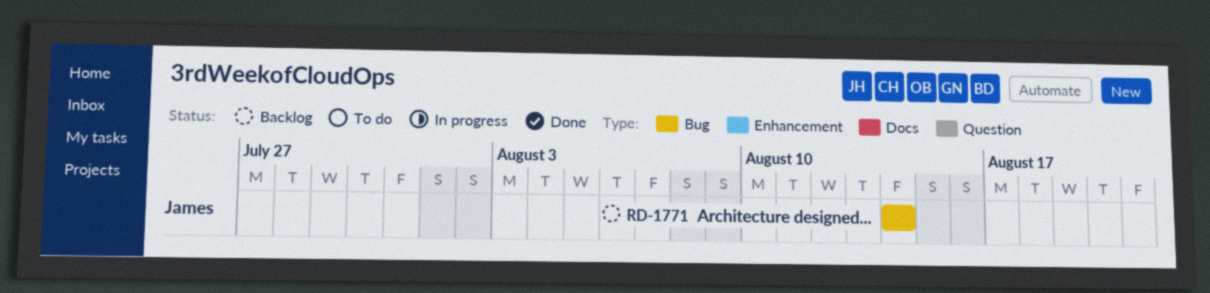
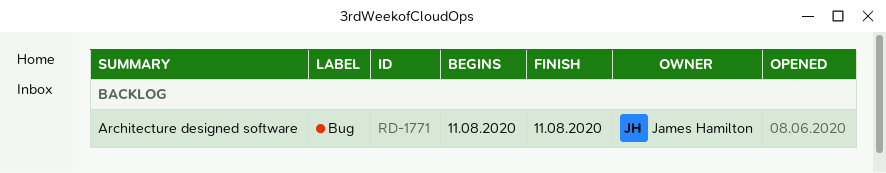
RD-1771, start: Aug 14 -> Aug 11
RD-1771, due: Aug 14 -> Aug 11

